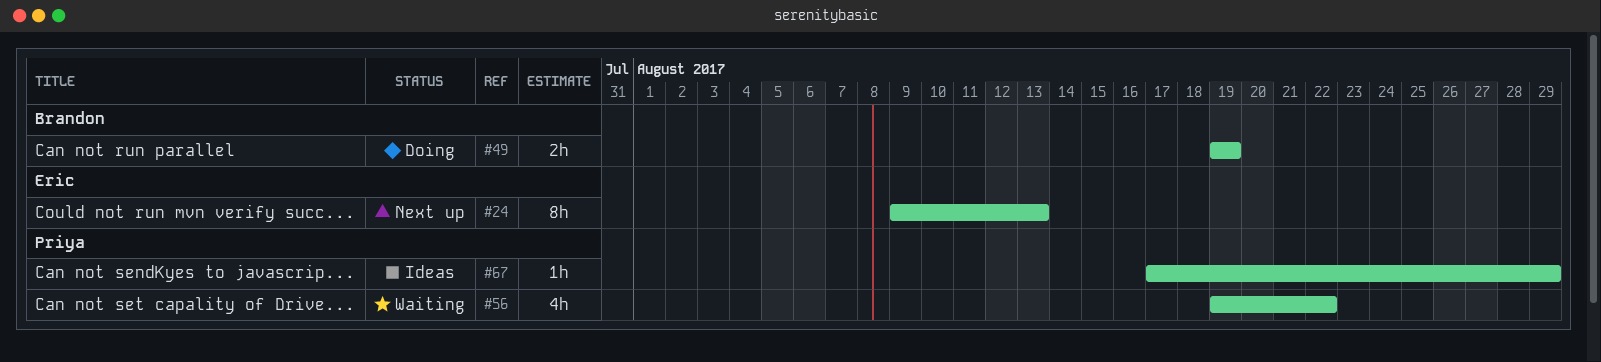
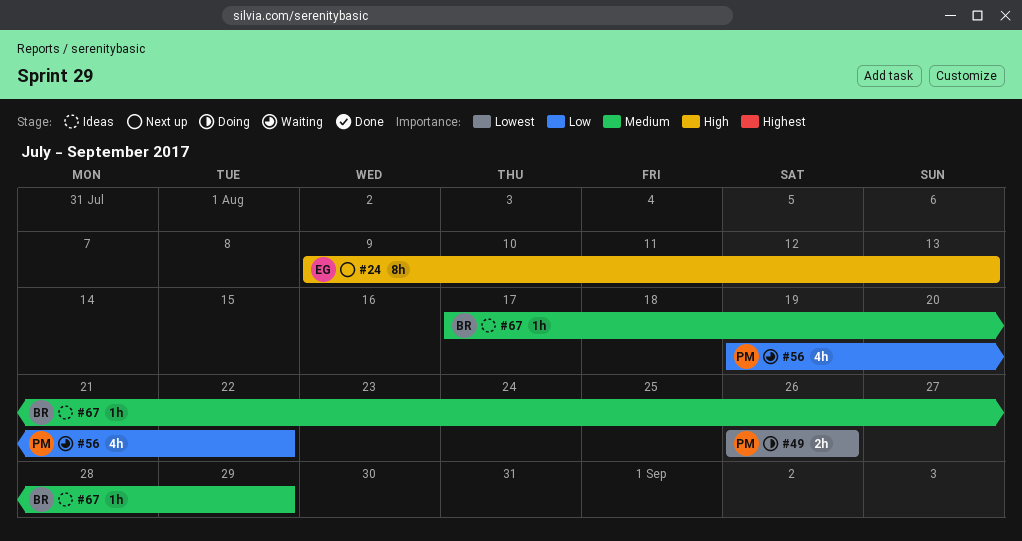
#49, owner: Brandon -> Priya
#49, start: Aug 19 -> Aug 26
#49, due: Aug 19 -> Aug 26
#67, owner: Priya -> Brandon

